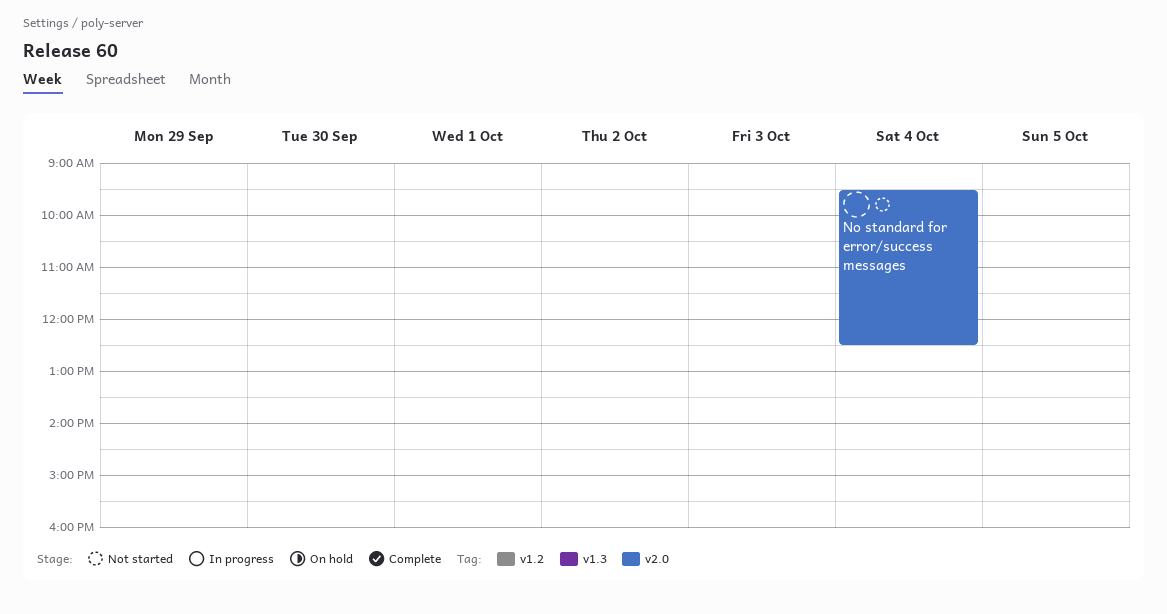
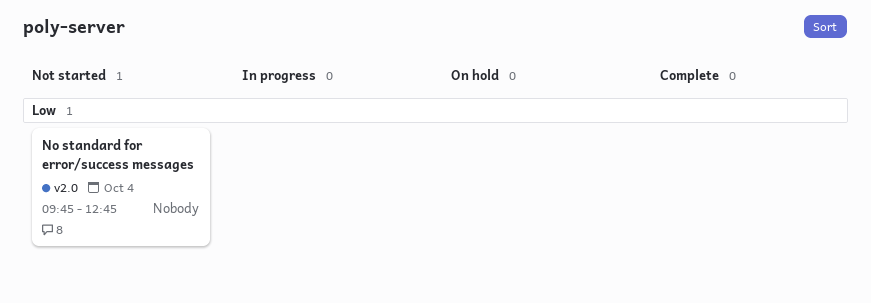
No standard for error/success messages, begins: 09:30 -> 09:45
No standard for error/success messages, ends: 12:30 -> 12:45

